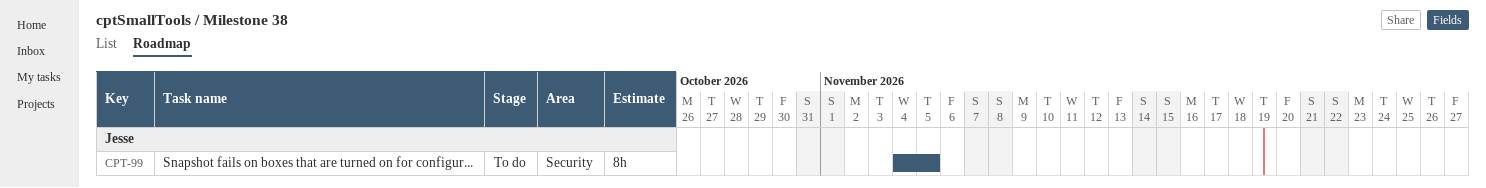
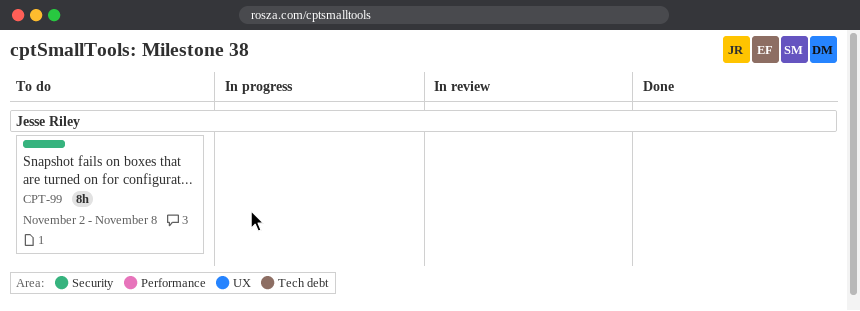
CPT-99, start: Nov 4 -> Nov 2
CPT-99, due: Nov 5 -> Nov 8

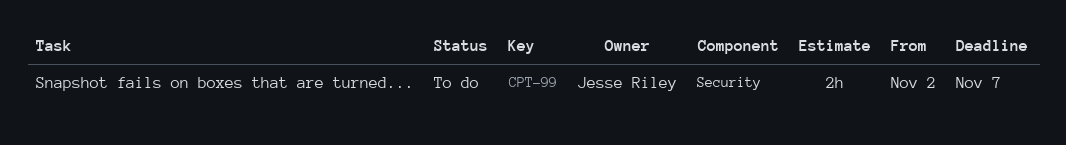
CPT-99, estimate: 8h -> 2h
CPT-99, due: Nov 8 -> Nov 7

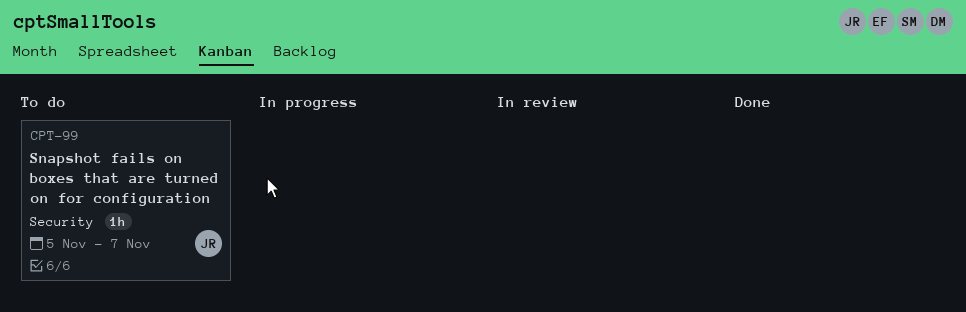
CPT-99, estimate: 2h -> 1h
CPT-99, start: Nov 2 -> Nov 5

